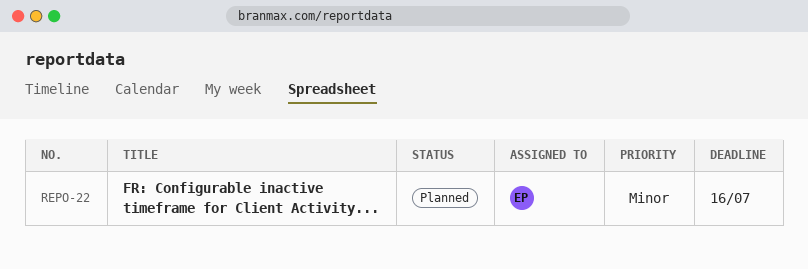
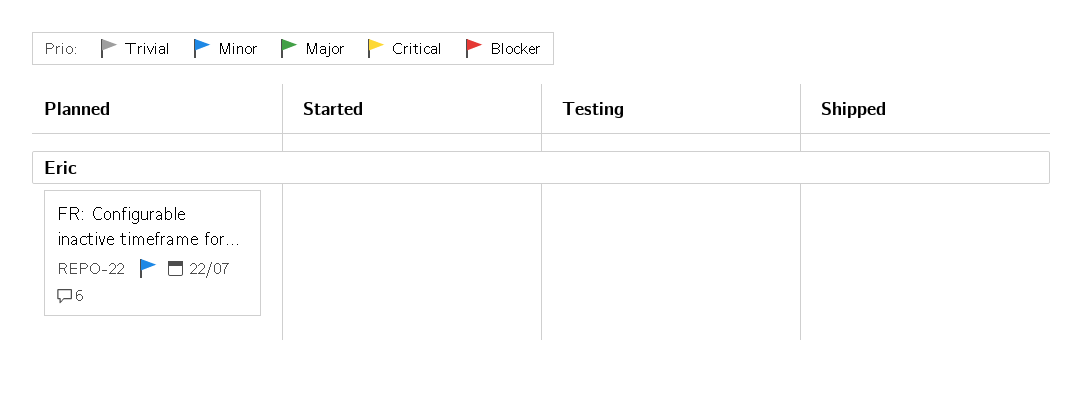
REPO-22, due: Jul 16 -> Jul 22

